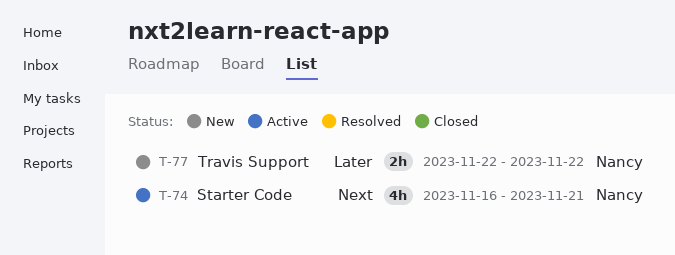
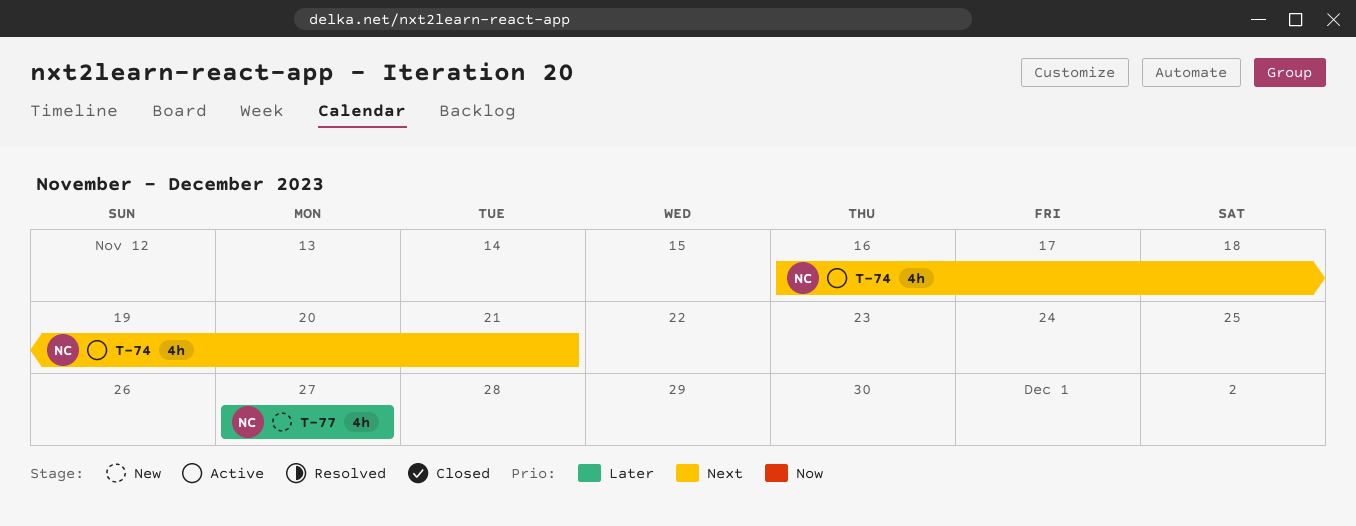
T-77, estimate: 2h -> 4h
T-77, start: Nov 22 -> Nov 27
T-77, due: Nov 22 -> Nov 27

